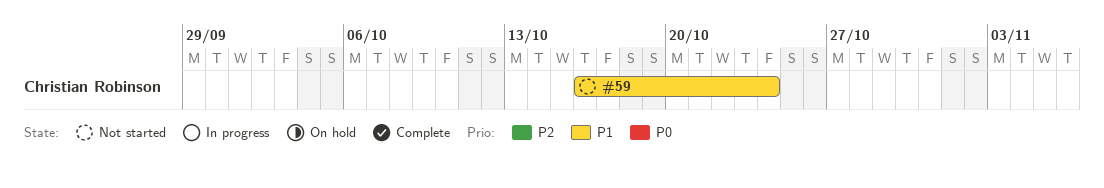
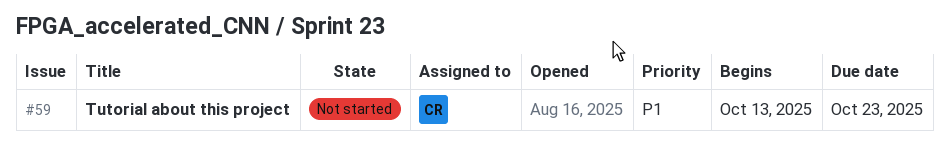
#59, start: Oct 16 -> Oct 13
#59, due: Oct 24 -> Oct 23

